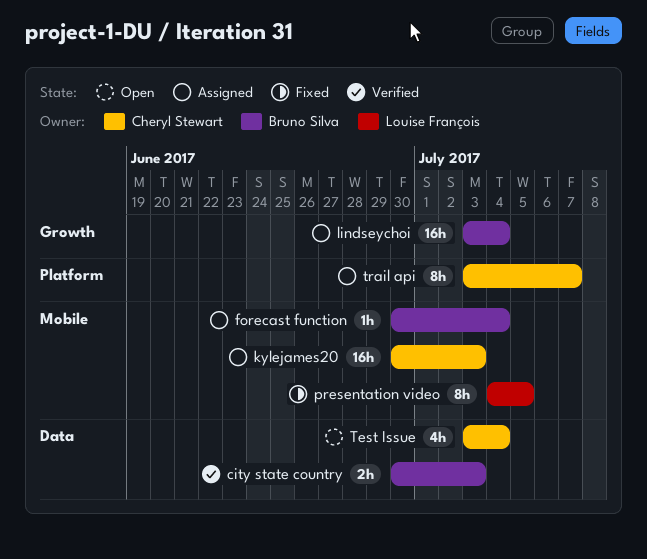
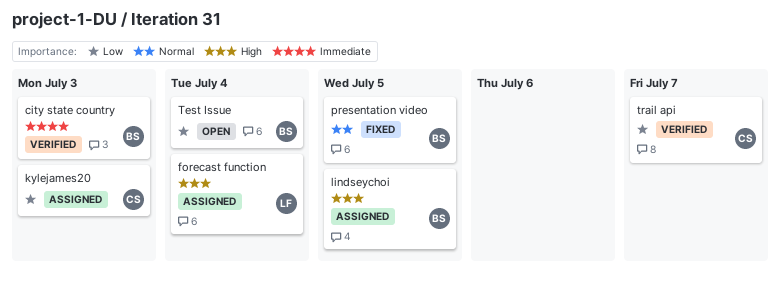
forecast function, owner: Bruno Silva -> Louise François
lindseychoi, due: Jul 4 -> Jul 5
presentation video, owner: Louise François -> Bruno Silva
Test Issue, owner: Cheryl Stewart -> Bruno Silva
trail api, status: Assigned -> Verified

